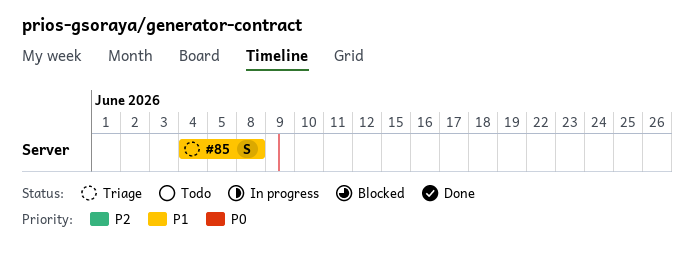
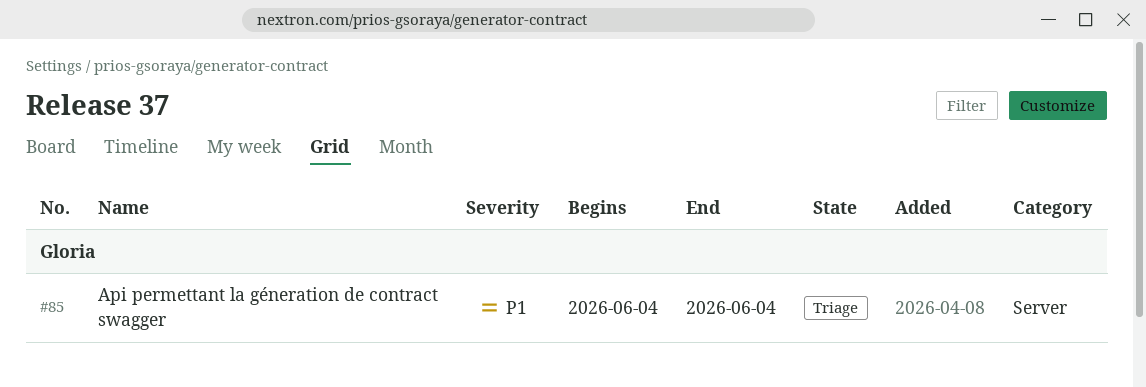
#85, due: Jun 8 -> Jun 4

